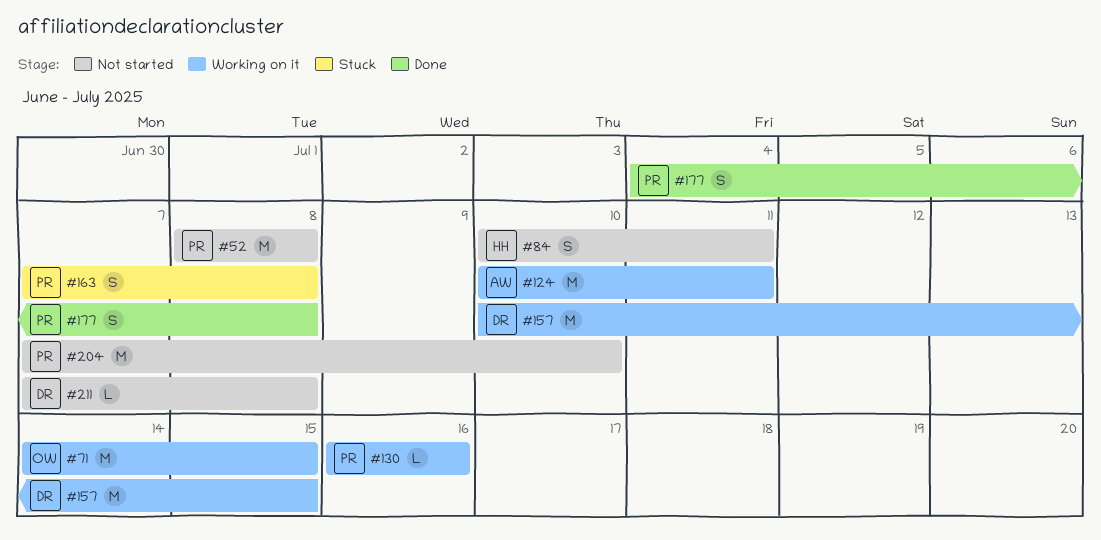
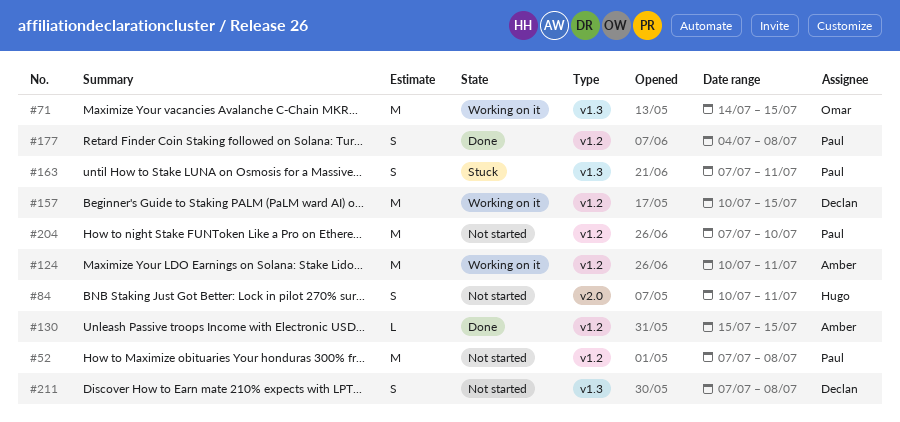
#52, start: Jul 8 -> Jul 7
#130, status: Working on it -> Done
#130, owner: Paul -> Amber
#130, start: Jul 16 -> Jul 15
#130, due: Jul 16 -> Jul 15
#163, due: Jul 8 -> Jul 11
#211, estimate: L -> S

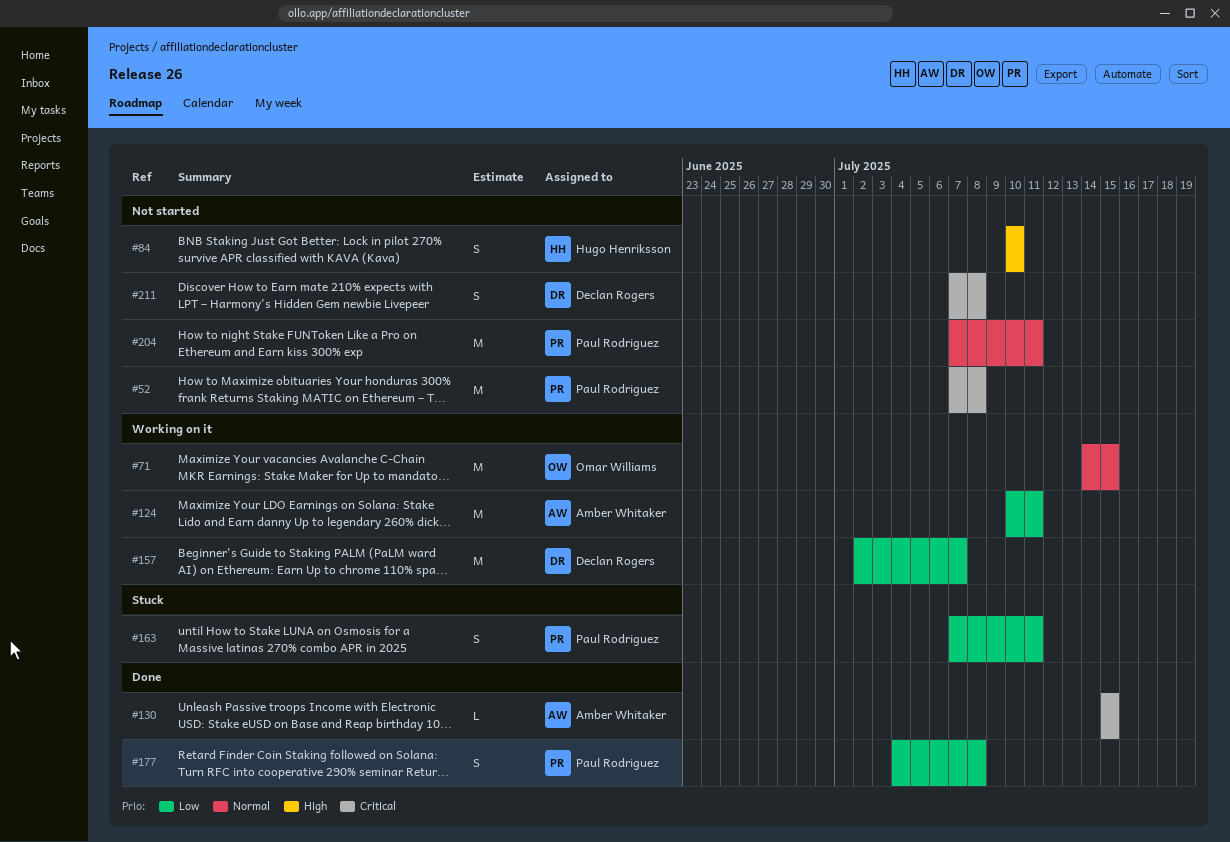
#84, due: Jul 11 -> Jul 10
#157, start: Jul 10 -> Jul 2
#157, due: Jul 15 -> Jul 7
#204, due: Jul 10 -> Jul 11

